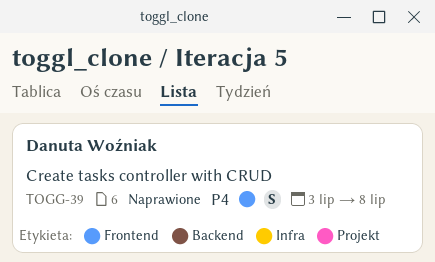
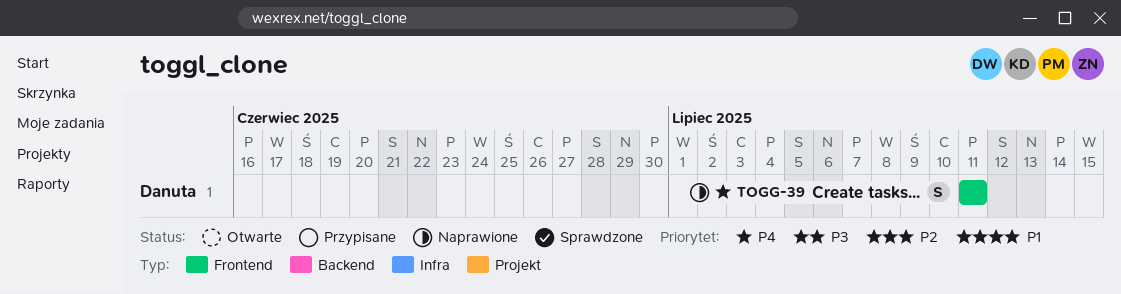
TOGG-39, start: Jul 3 -> Jul 11
TOGG-39, due: Jul 8 -> Jul 11

